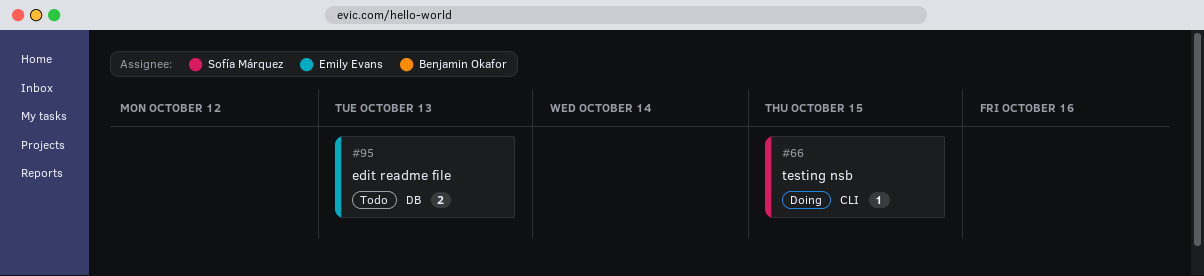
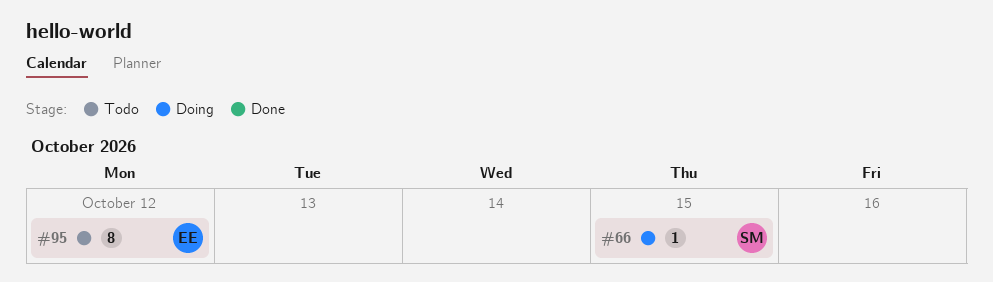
#95, estimate: 2 -> 8
#95, due: Oct 13 -> Oct 12

